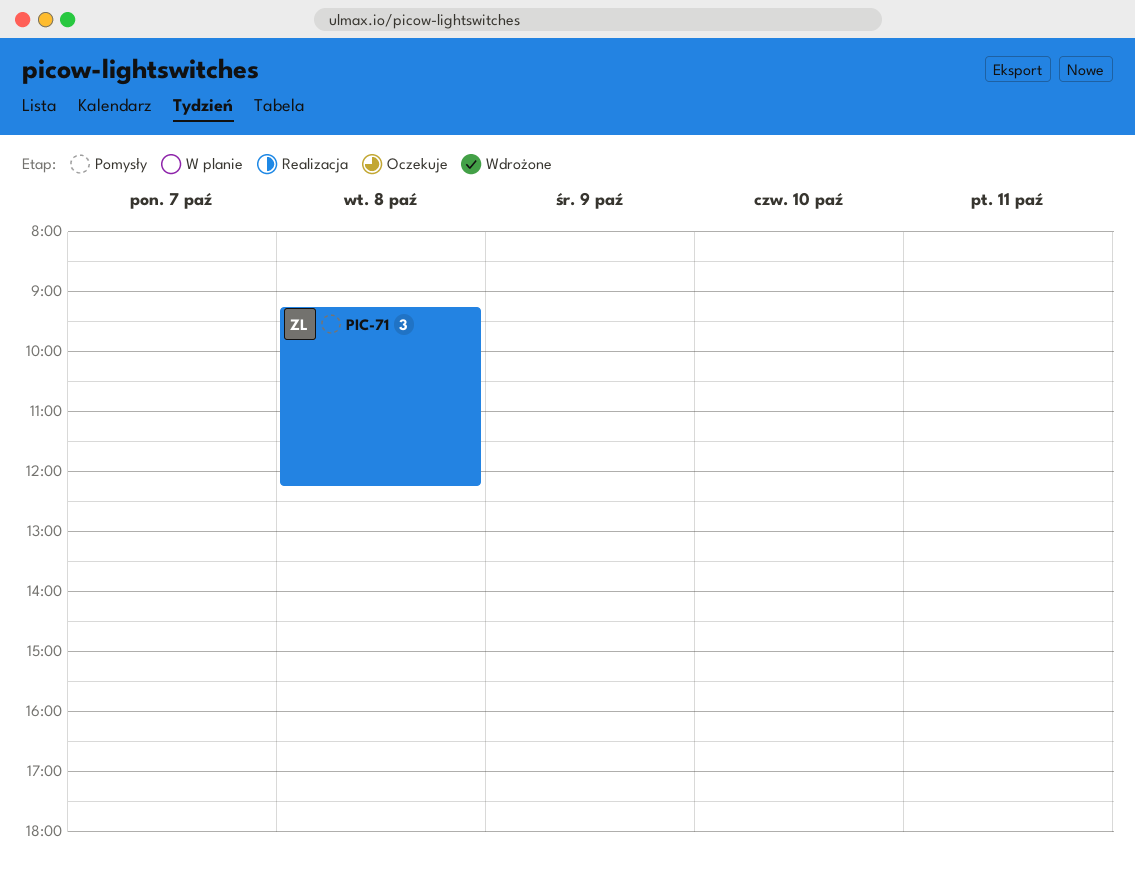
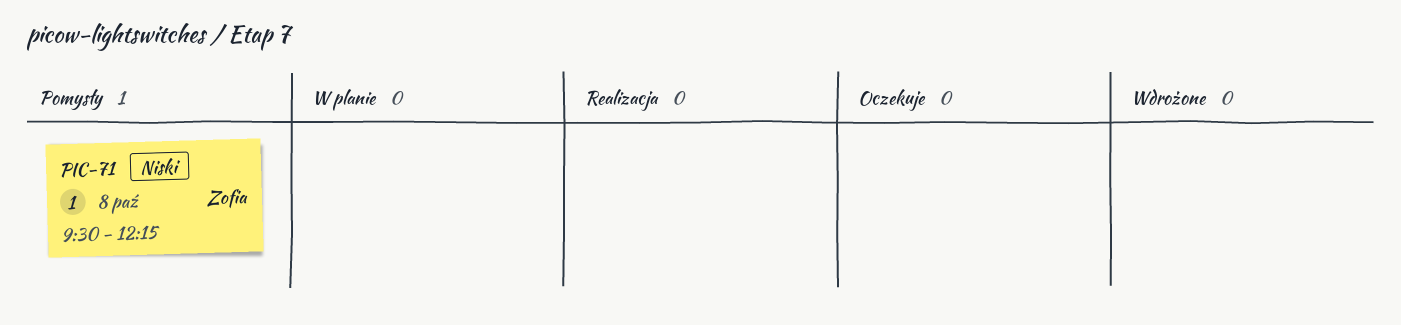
PIC-71, estimate: 3 -> 1
PIC-71, begins: 09:15 -> 09:30

